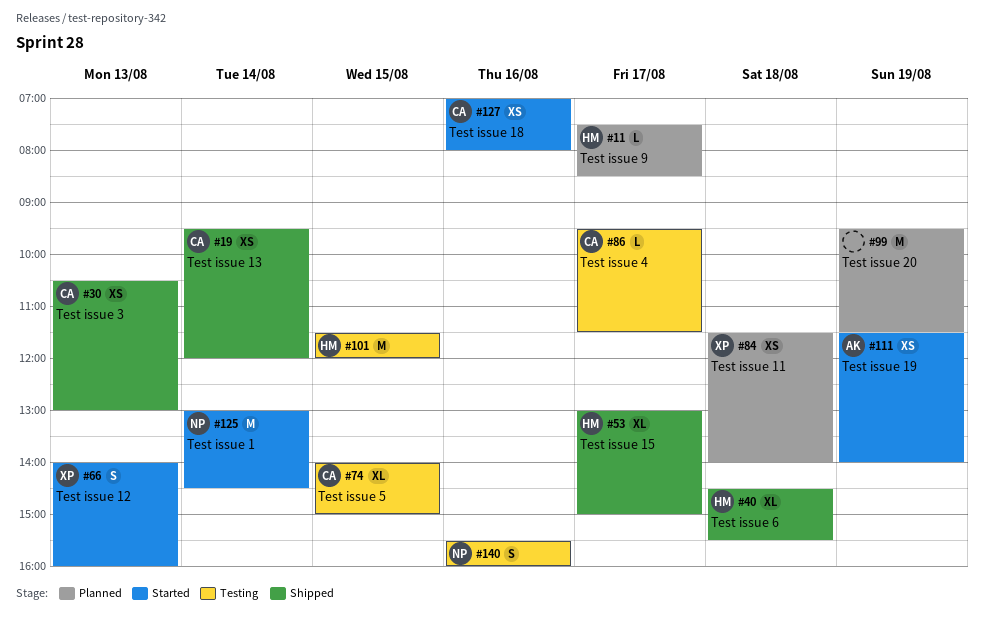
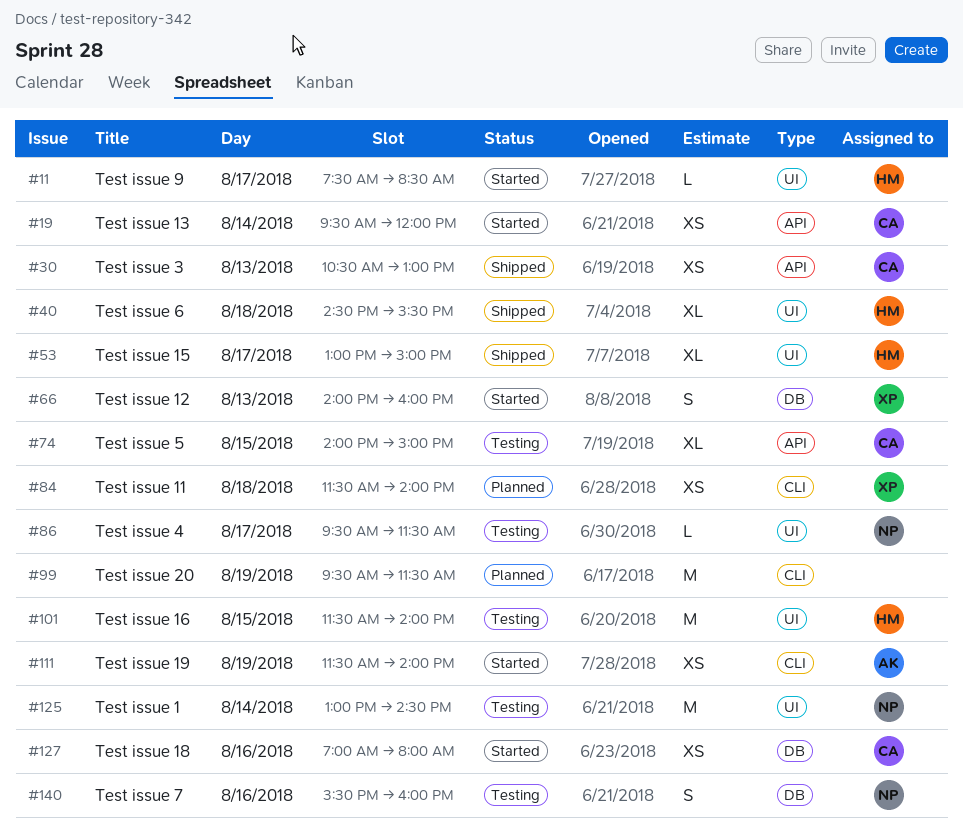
#11, status: Planned -> Started
#19, status: Shipped -> Started
#86, owner: CA -> NP
#101, ends: 12:00 -> 14:00
#125, status: Started -> Testing

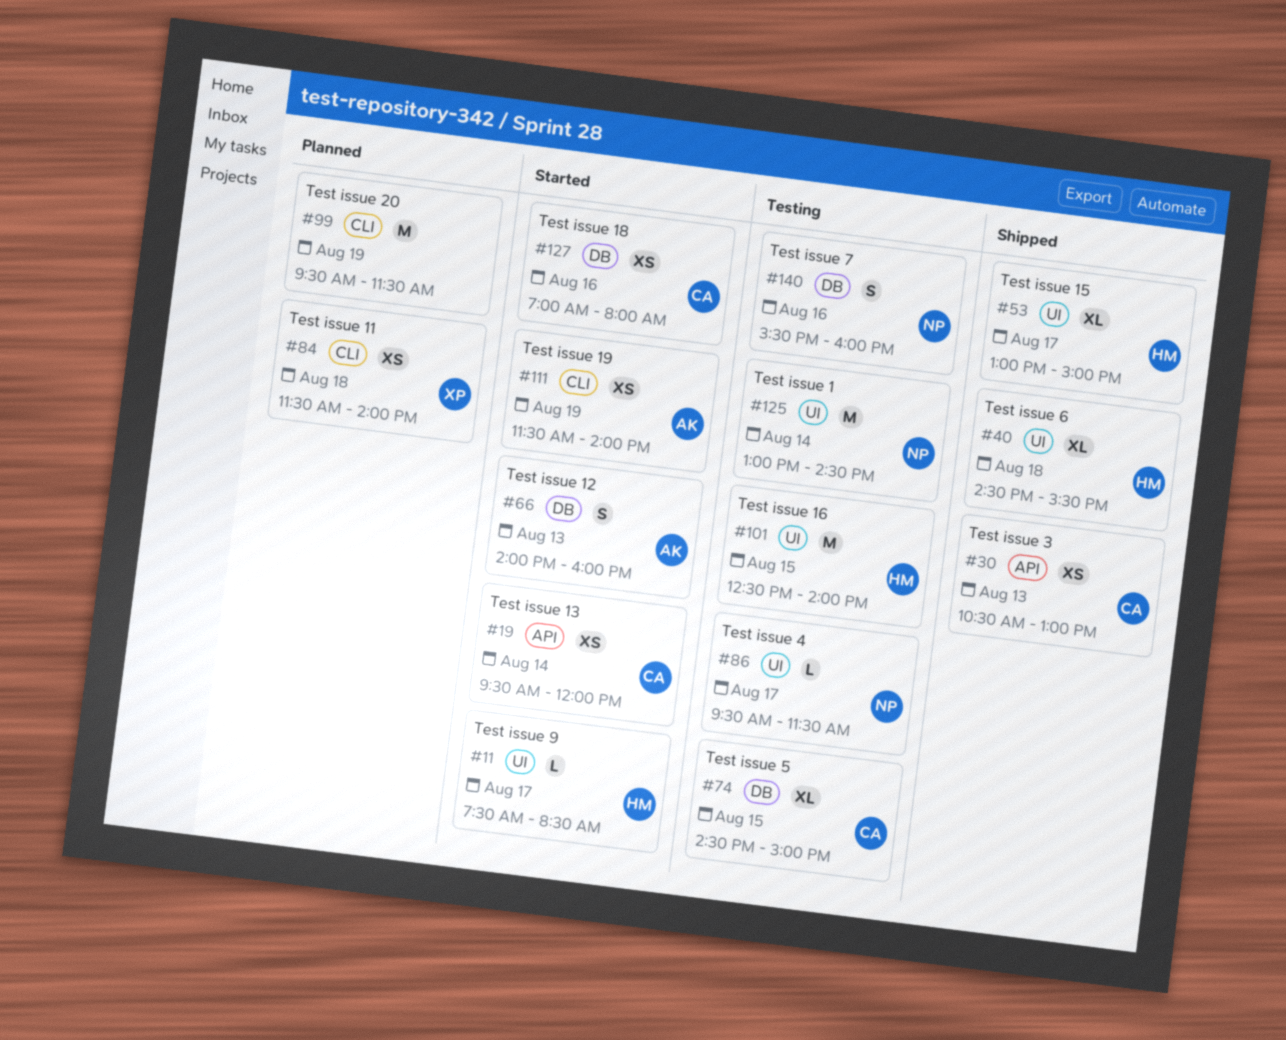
#66, owner: XP -> AK
#74, label: API -> DB
#74, begins: 14:00 -> 14:30
#101, begins: 11:30 -> 12:30

